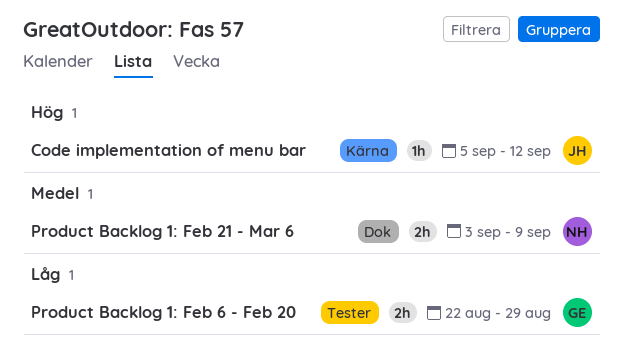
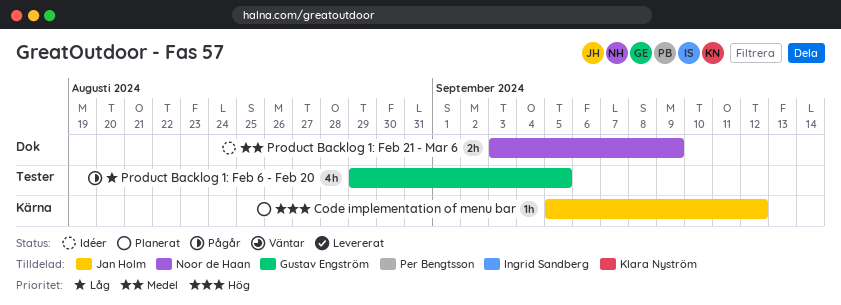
Product Backlog 1: Feb 6 - Feb 20, estimate: 2h -> 4h
Product Backlog 1: Feb 6 - Feb 20, start: Aug 22 -> Aug 29
Product Backlog 1: Feb 6 - Feb 20, due: Aug 29 -> Sep 5

